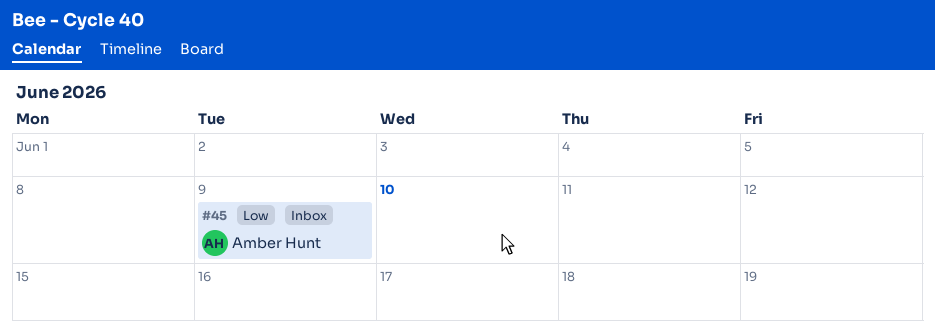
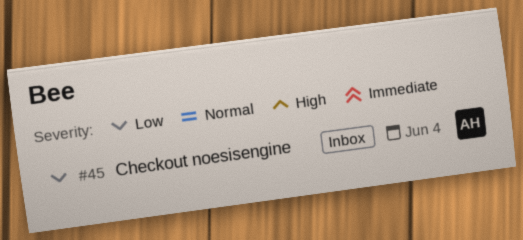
#45, due: Jun 9 -> Jun 4

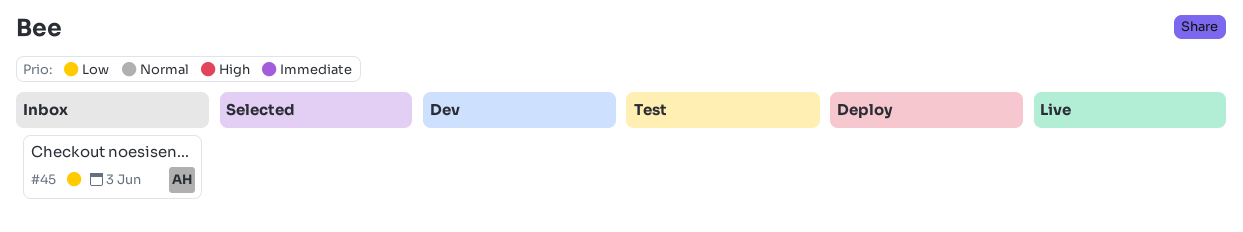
#45, due: Jun 4 -> Jun 3

